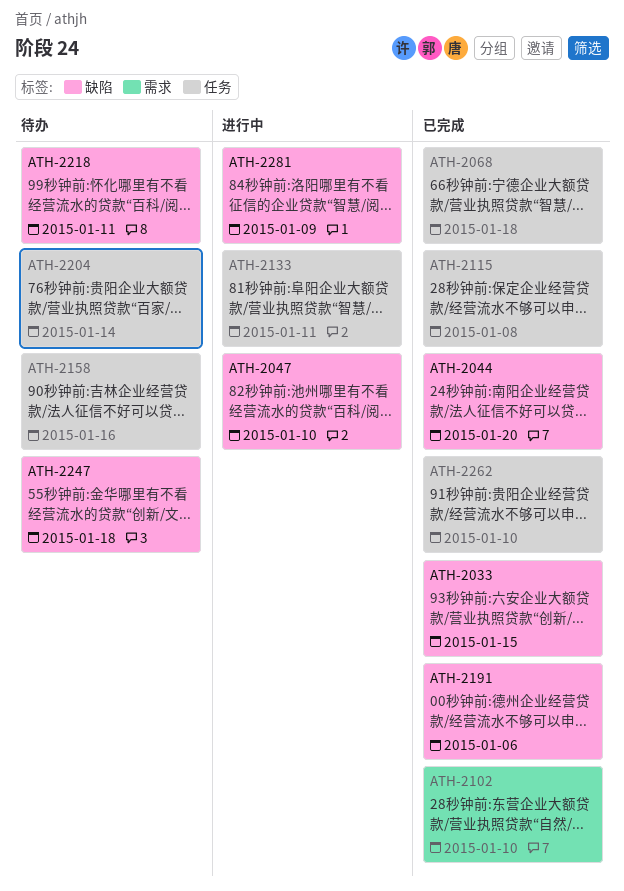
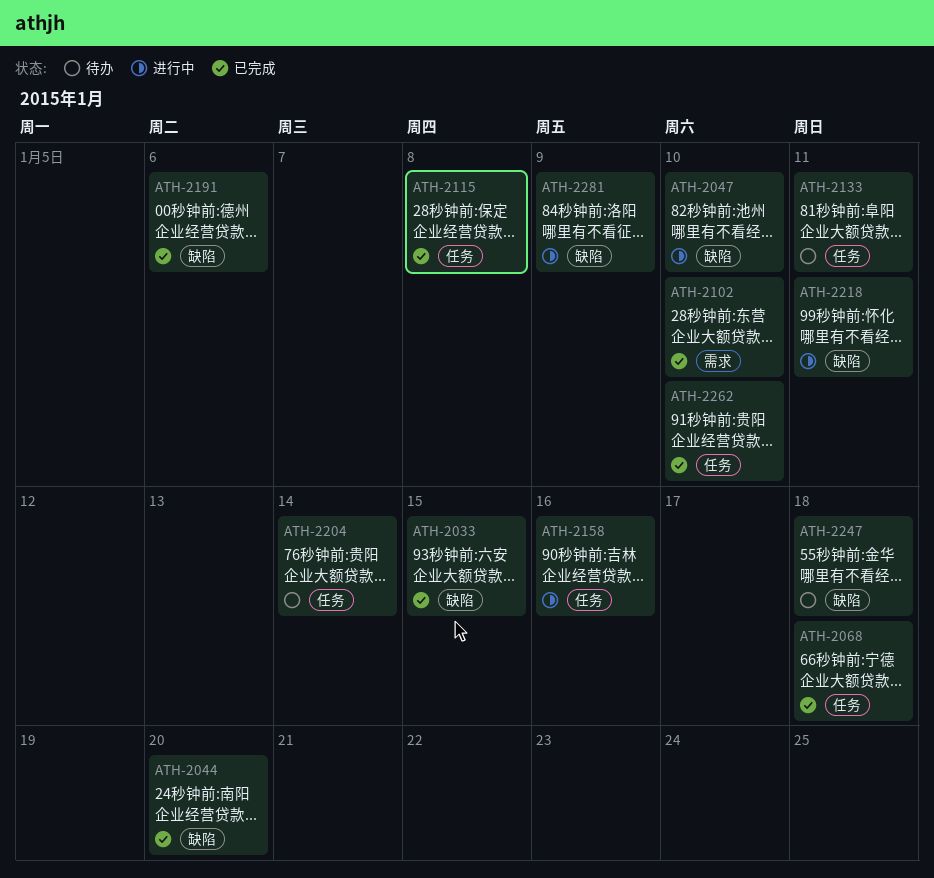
ATH-2133, status: 进行中 -> 待办
ATH-2158, status: 待办 -> 进行中
ATH-2218, status: 待办 -> 进行中

